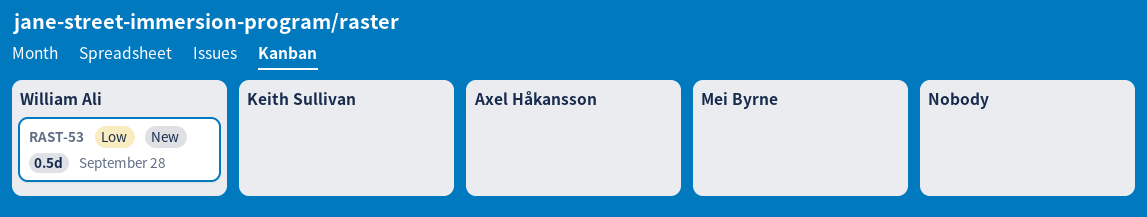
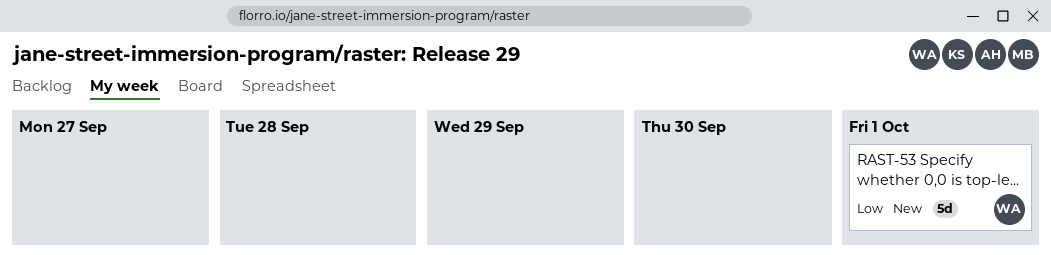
RAST-53, estimate: 0.5d -> 5d
RAST-53, due: Sep 28 -> Oct 1

